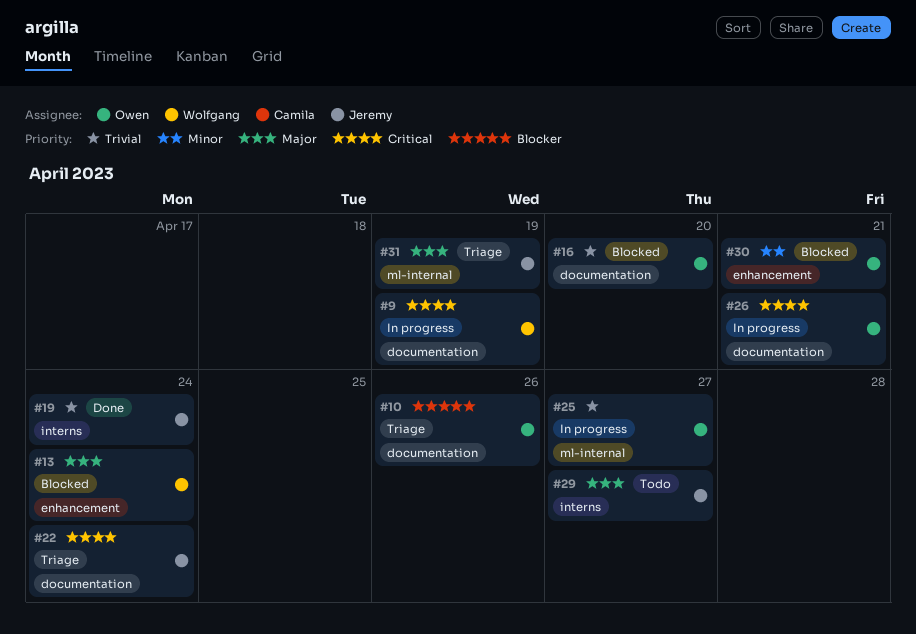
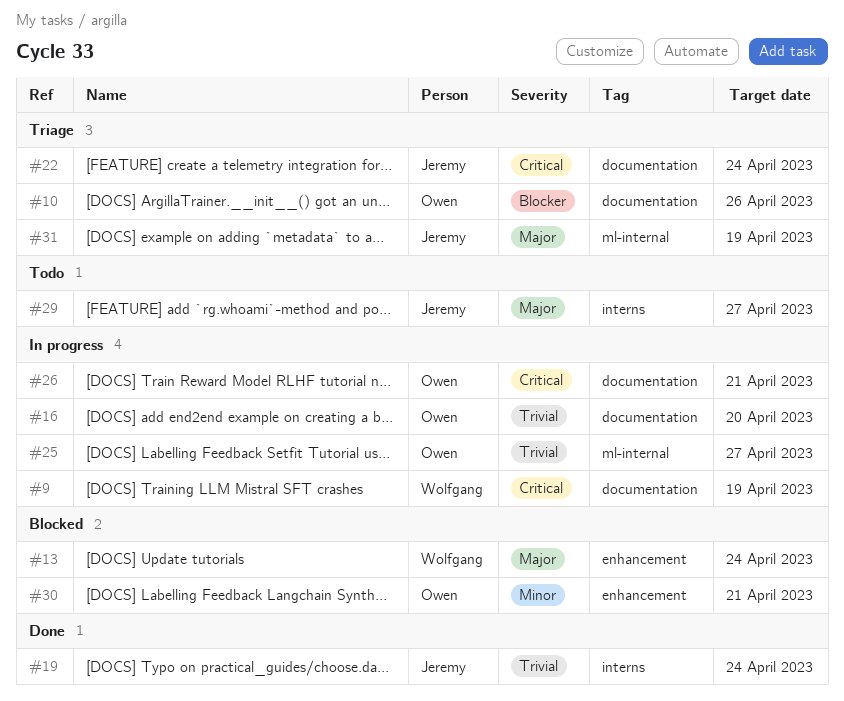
#16, status: Blocked -> In progress

